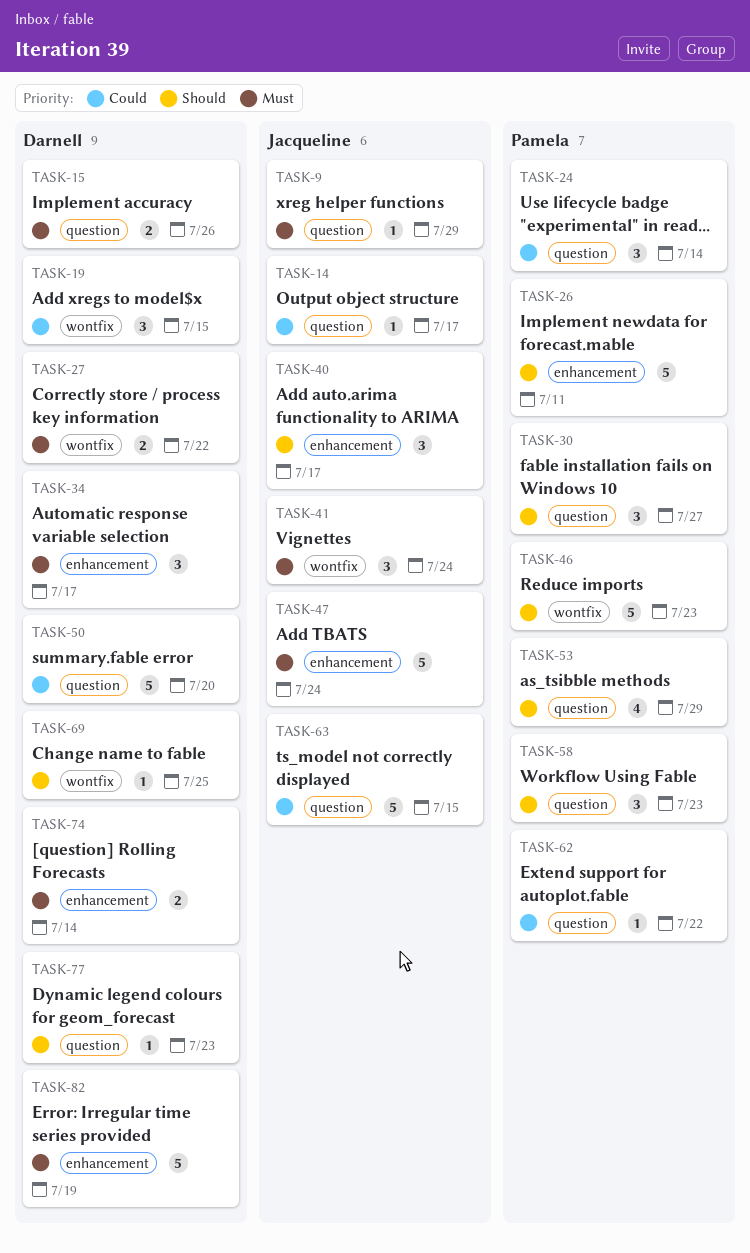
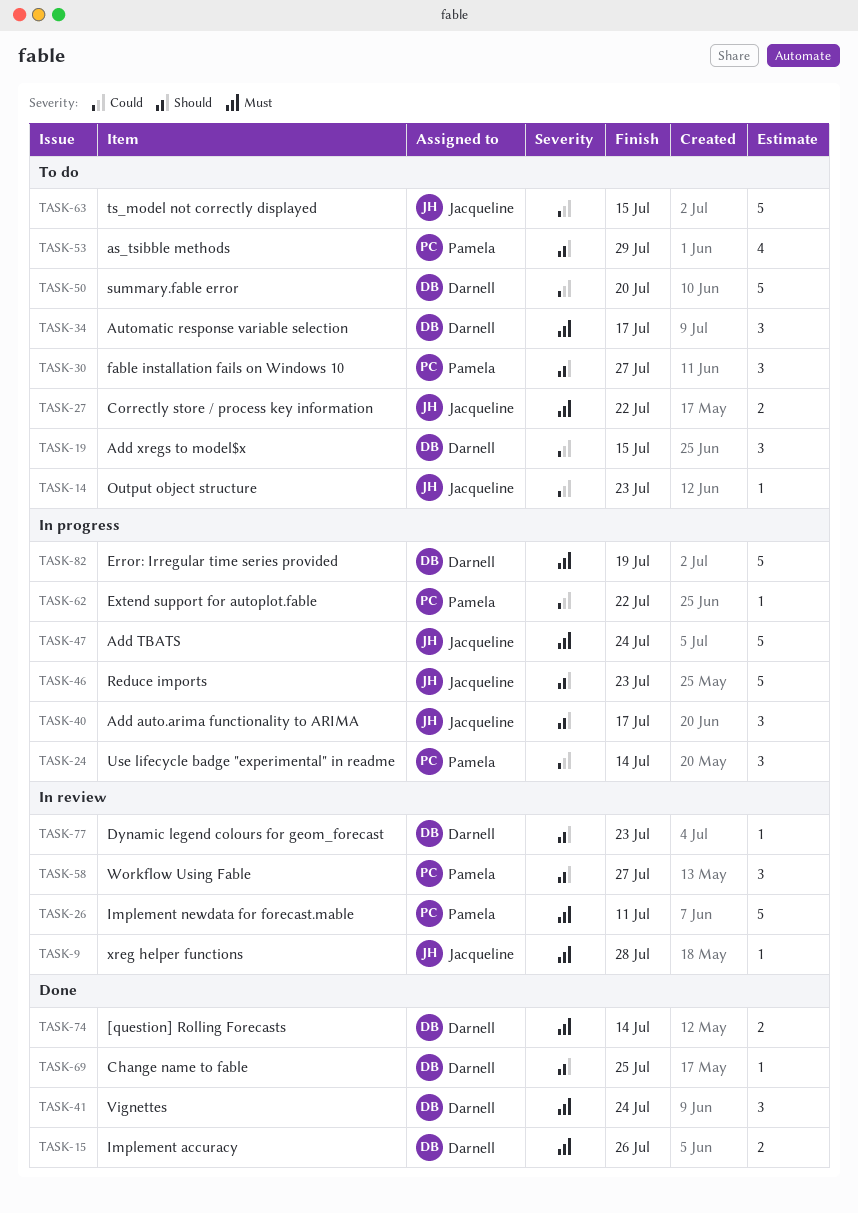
TASK-9, due: Jul 29 -> Jul 28
TASK-14, due: Jul 17 -> Jul 23
TASK-26, priority: Should -> Must
TASK-27, owner: Darnell -> Jacqueline
TASK-41, owner: Jacqueline -> Darnell
TASK-46, owner: Pamela -> Jacqueline
TASK-58, due: Jul 23 -> Jul 27

